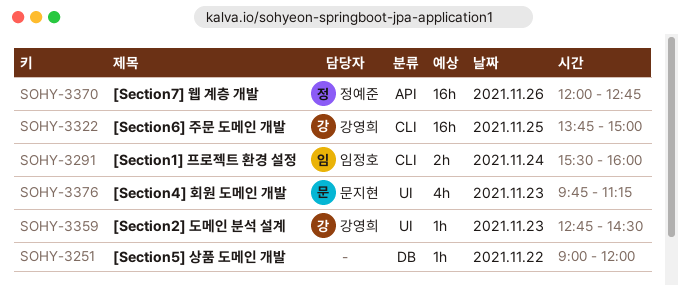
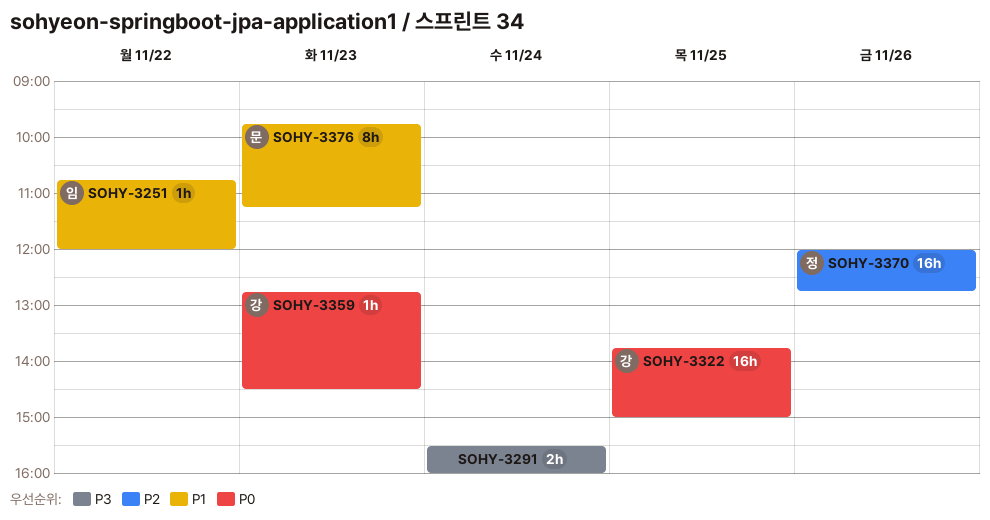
SOHY-3251, owner: none -> 임정호
SOHY-3251, begins: 09:00 -> 10:45
SOHY-3291, owner: 임정호 -> none
SOHY-3376, estimate: 4h -> 8h

